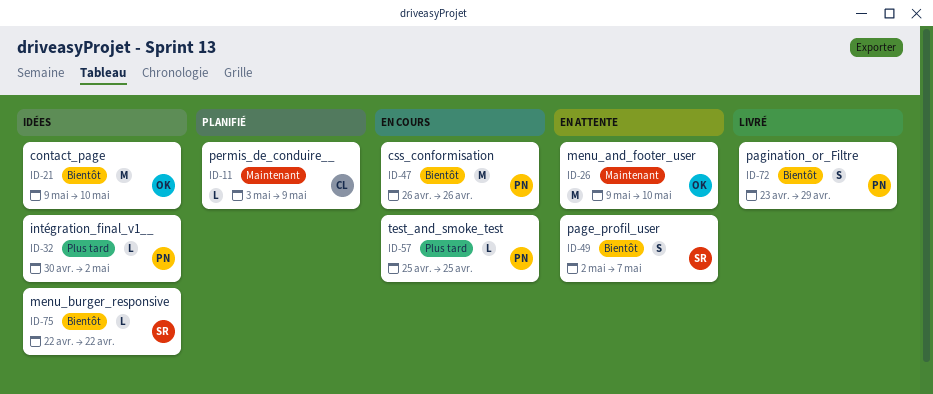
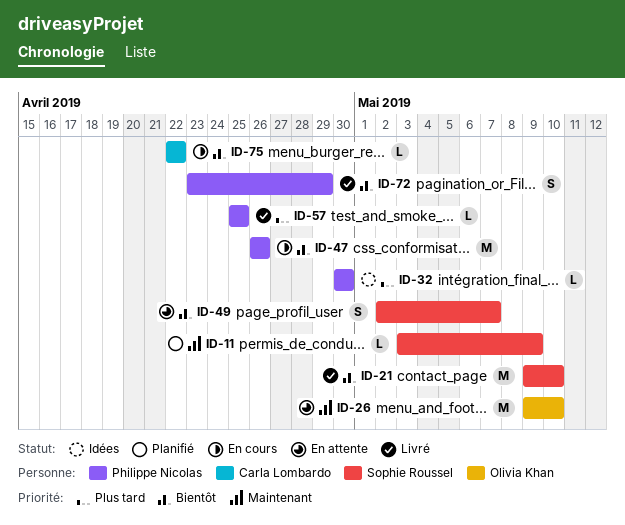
ID-11, owner: Carla Lombardo -> Sophie Roussel
ID-21, status: Idées -> Livré
ID-21, owner: Olivia Khan -> Sophie Roussel
ID-32, due: May 2 -> Apr 30
ID-57, status: En cours -> Livré
ID-75, status: Idées -> En cours
ID-75, owner: Sophie Roussel -> Carla Lombardo

